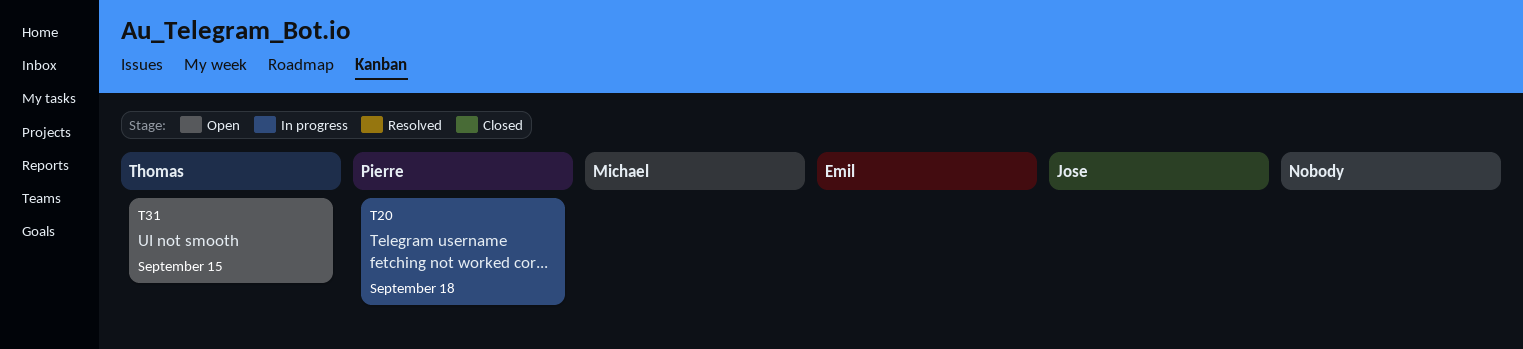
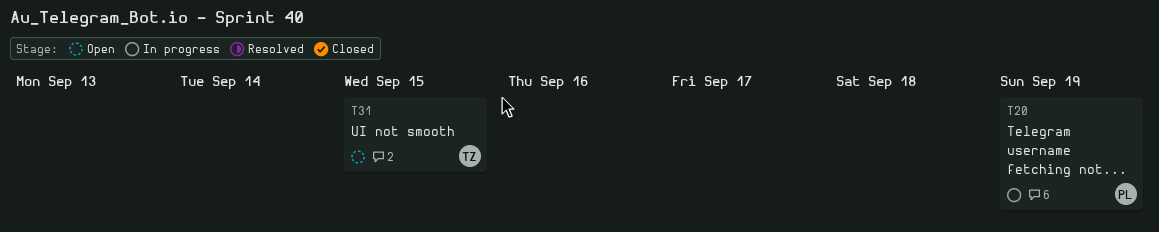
T20, due: Sep 18 -> Sep 19

